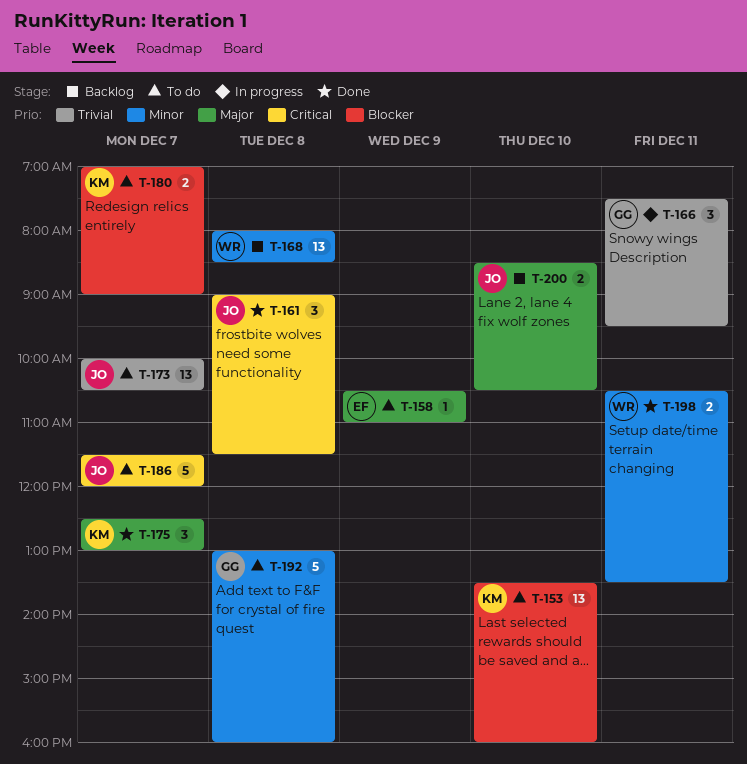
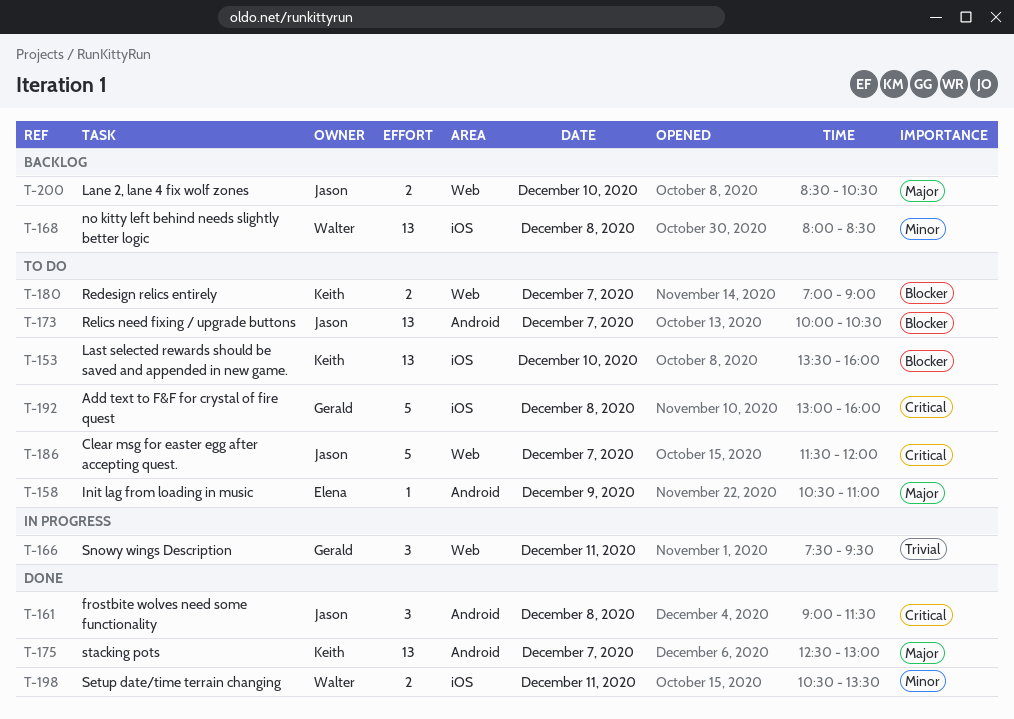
T-173, priority: Trivial -> Blocker
T-175, estimate: 3 -> 13
T-192, priority: Minor -> Critical

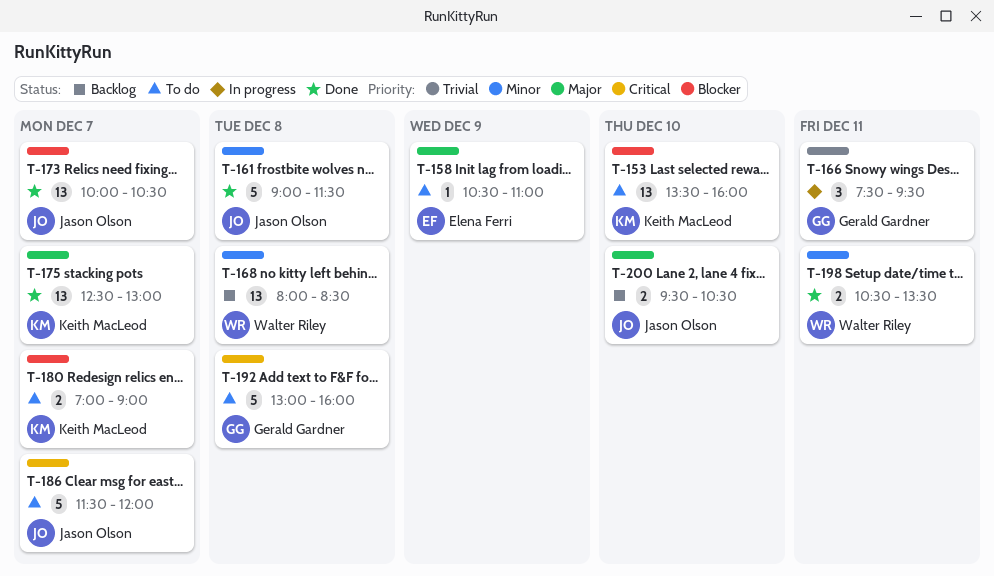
T-161, priority: Critical -> Minor
T-161, estimate: 3 -> 5
T-173, status: To do -> Done
T-200, begins: 08:30 -> 09:30

